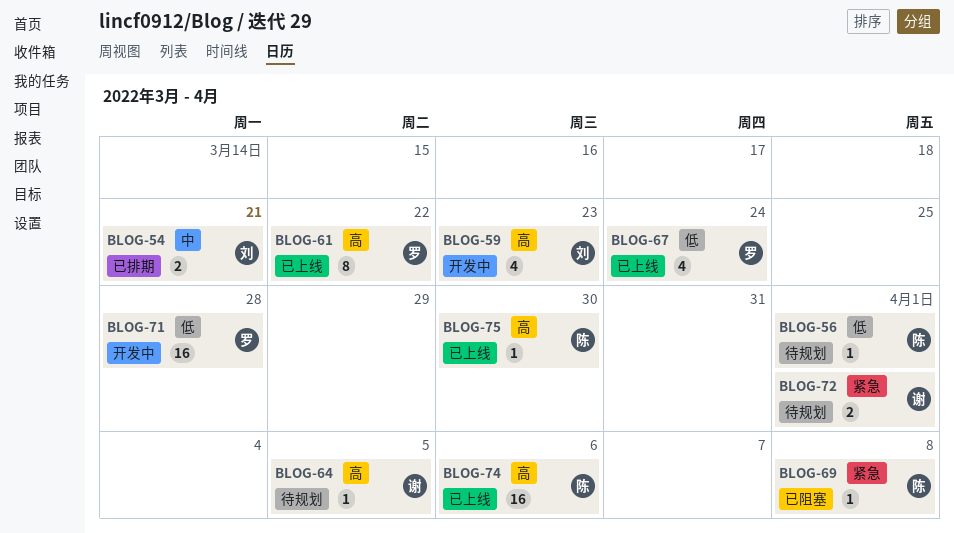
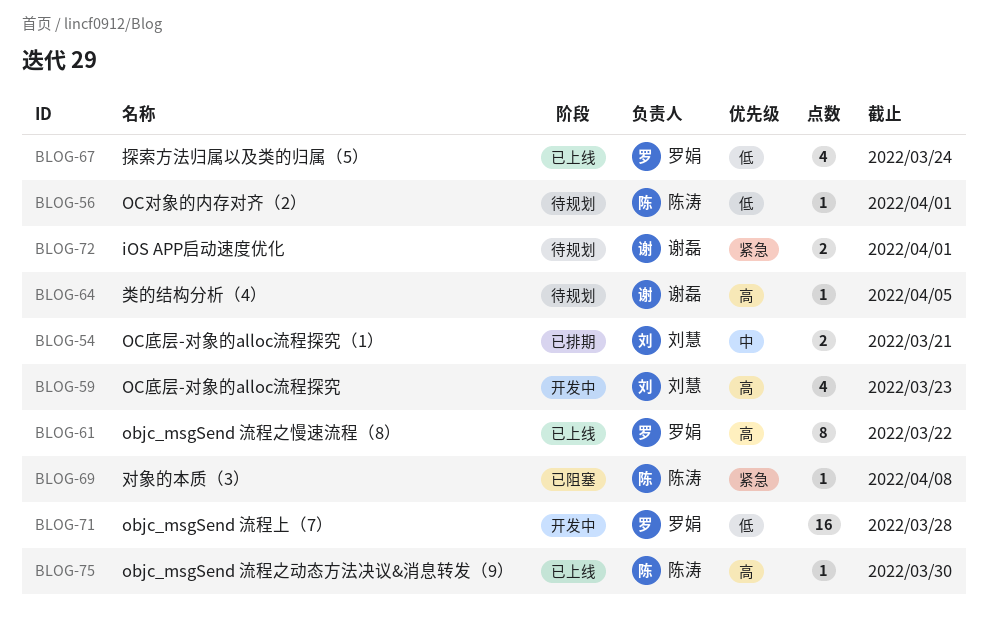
BLOG-74: present -> none

